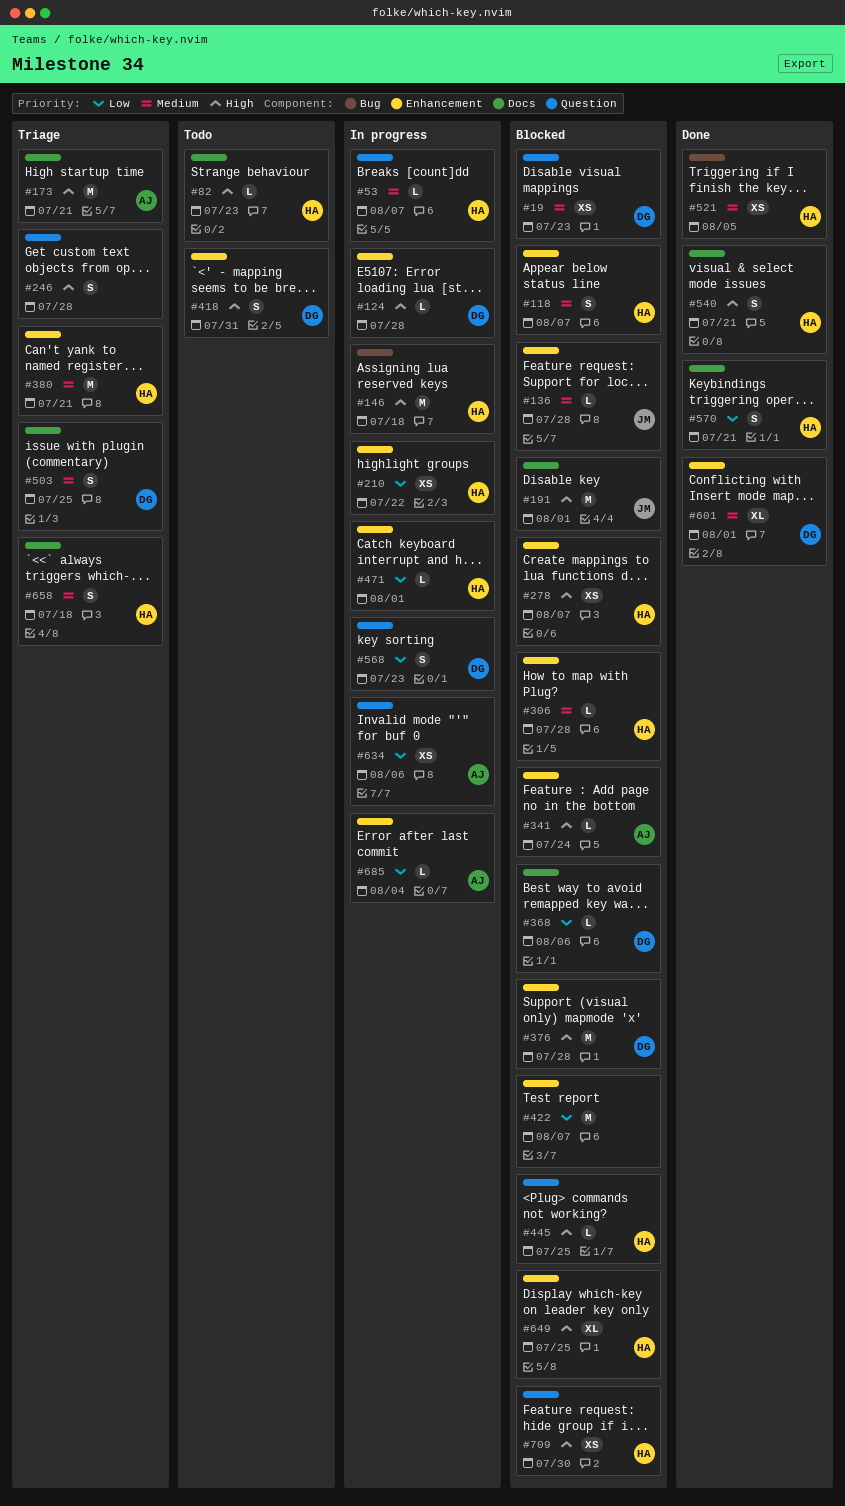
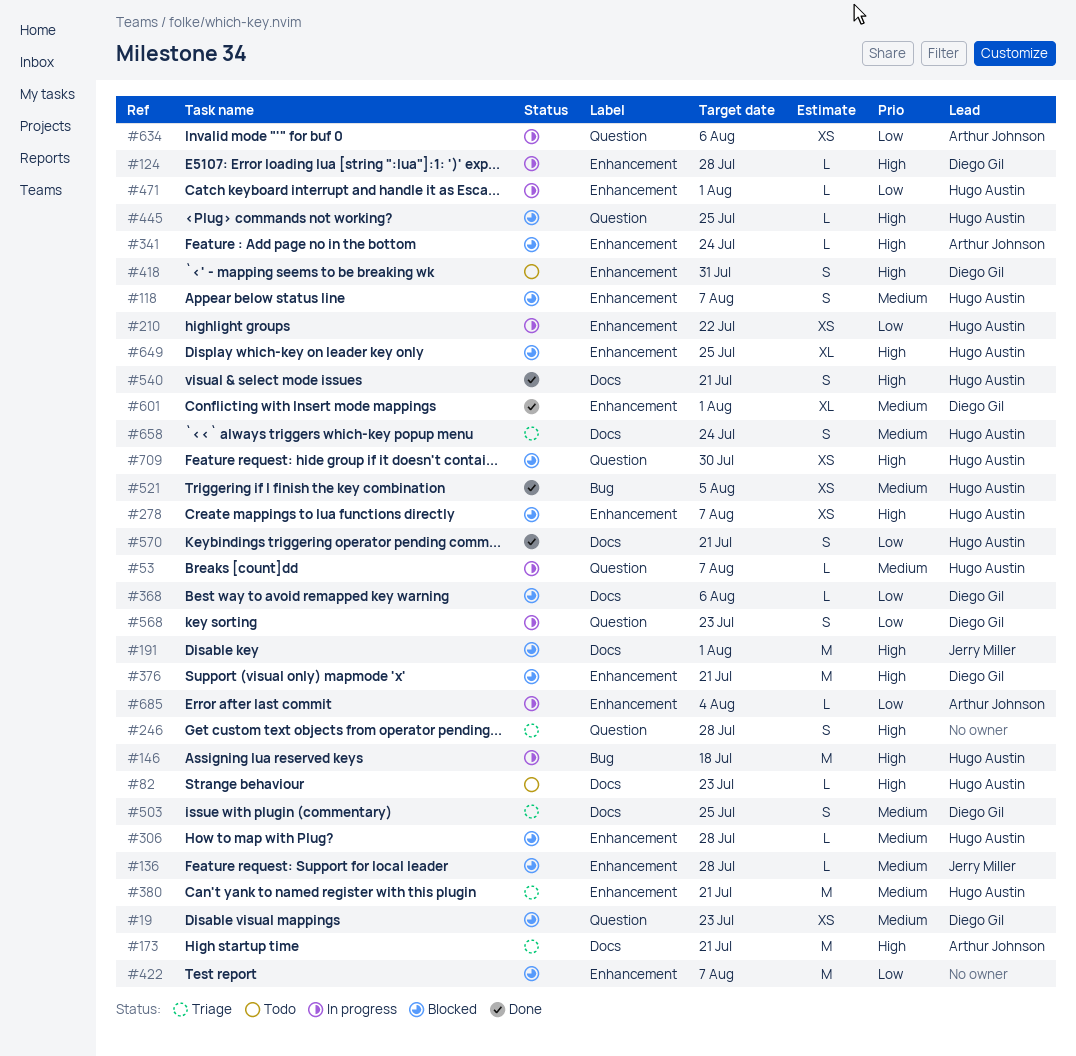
#376, due: Jul 28 -> Jul 21
#658, due: Jul 18 -> Jul 24

